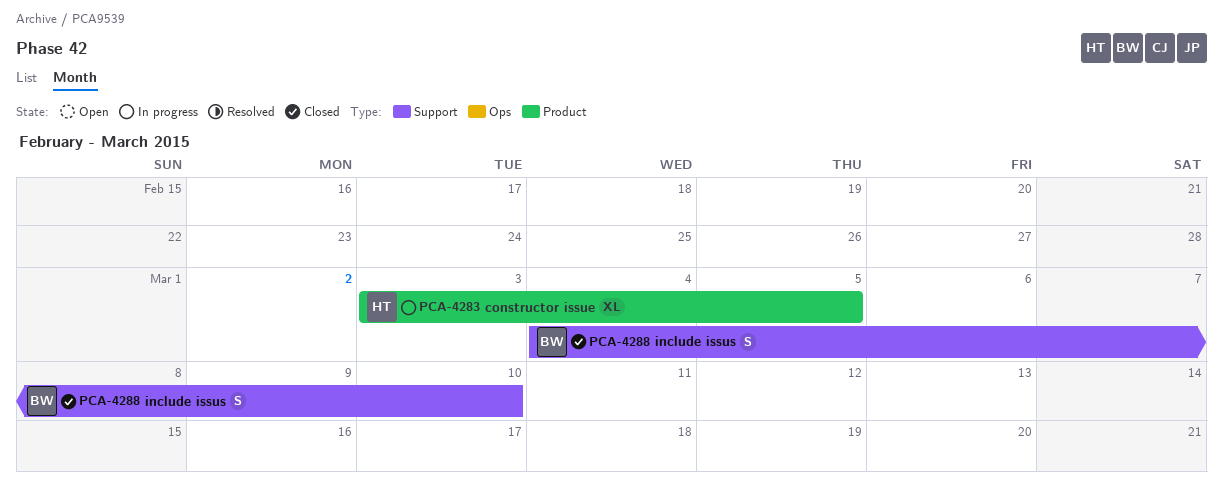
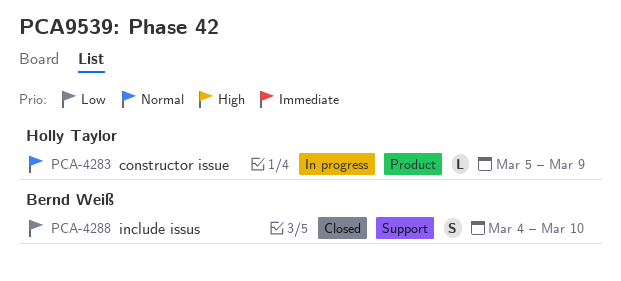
PCA-4283, estimate: XL -> L
PCA-4283, start: Mar 3 -> Mar 5
PCA-4283, due: Mar 5 -> Mar 9

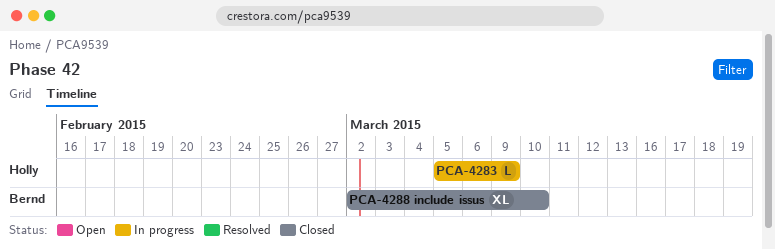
PCA-4288, estimate: S -> XL
PCA-4288, start: Mar 4 -> Mar 2

